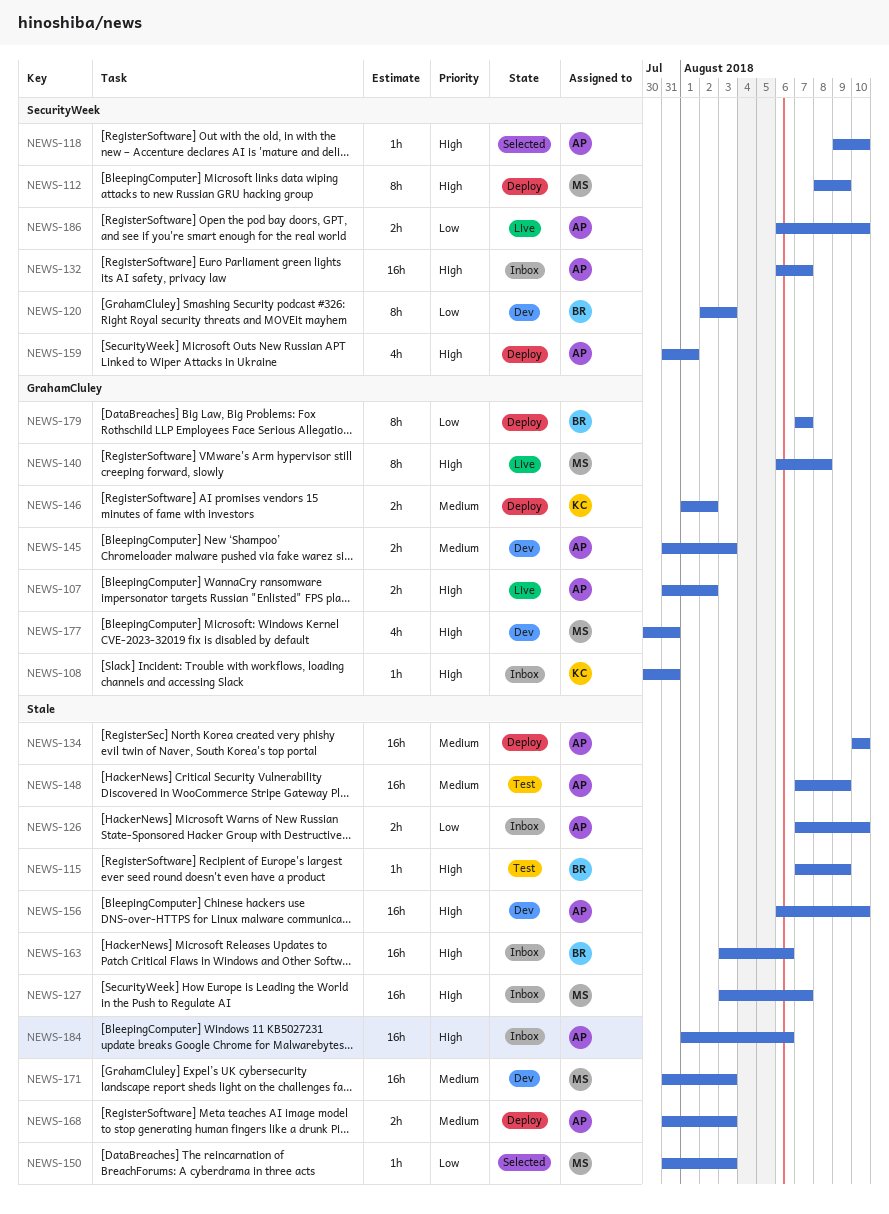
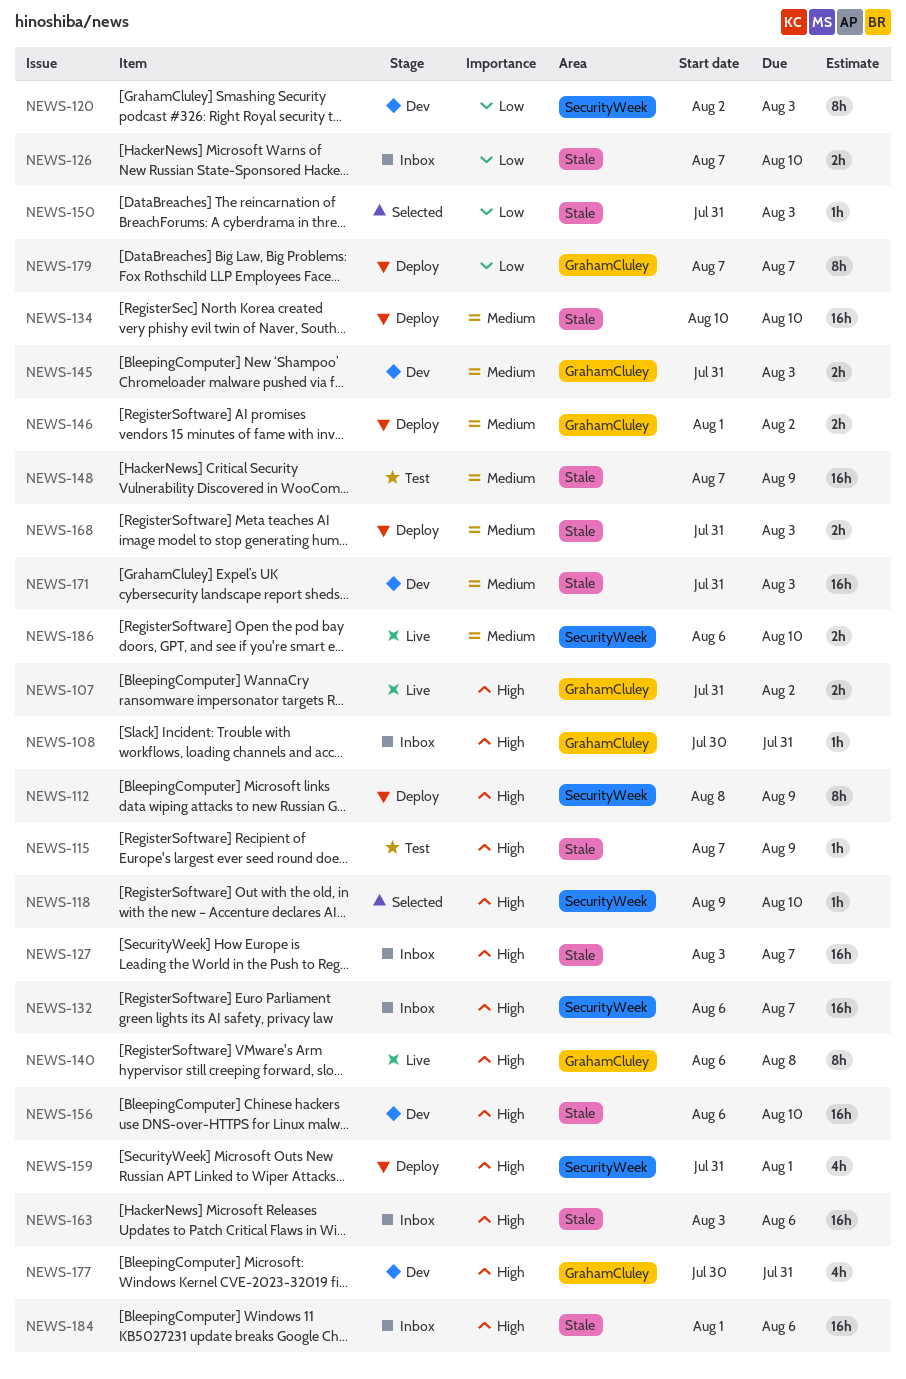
NEWS-186, priority: Low -> Medium

